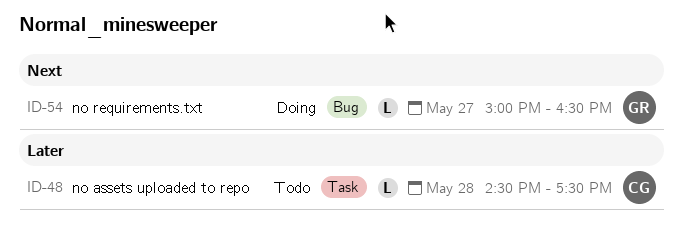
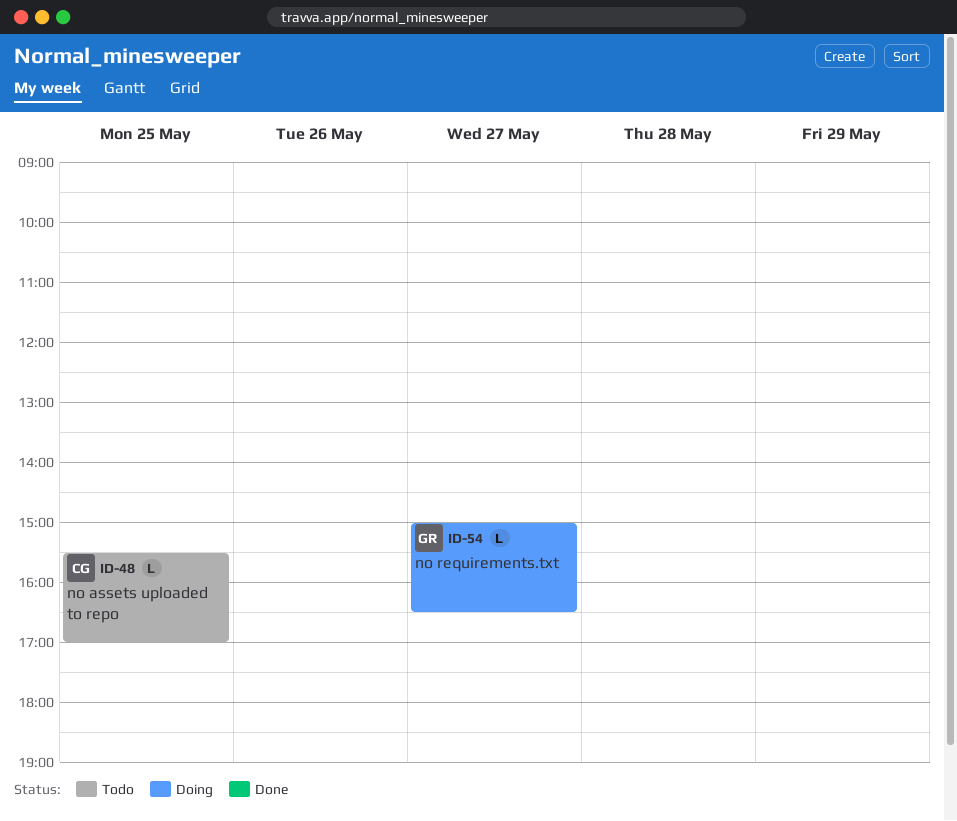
ID-48, day: May 28 -> May 25
ID-48, begins: 14:30 -> 15:30
ID-48, ends: 17:30 -> 17:00

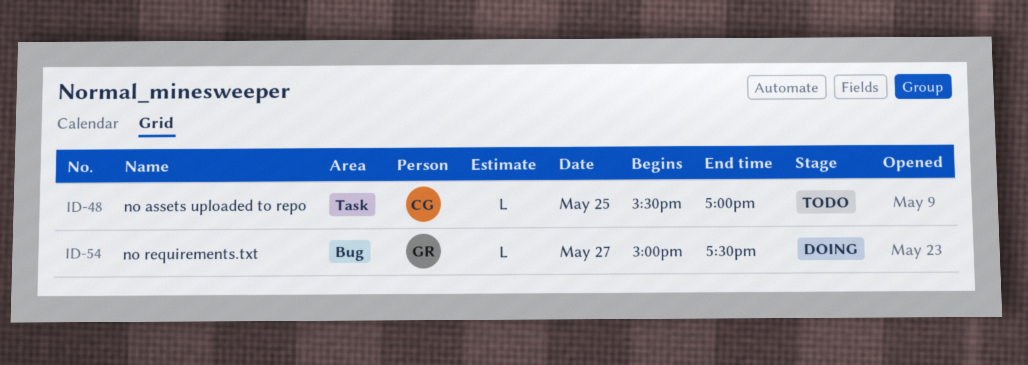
ID-54, ends: 16:30 -> 17:30

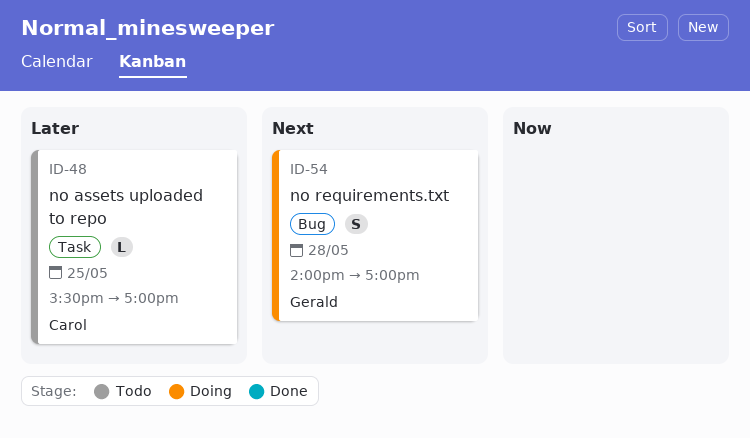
ID-54, estimate: L -> S
ID-54, day: May 27 -> May 28
ID-54, begins: 15:00 -> 14:00
ID-54, ends: 17:30 -> 17:00

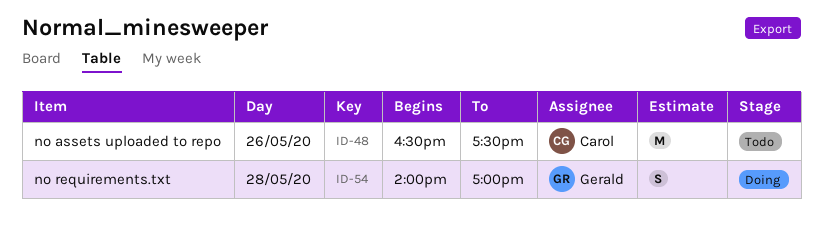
ID-48, estimate: L -> M
ID-48, day: May 25 -> May 26
ID-48, begins: 15:30 -> 16:30
ID-48, ends: 17:00 -> 17:30

